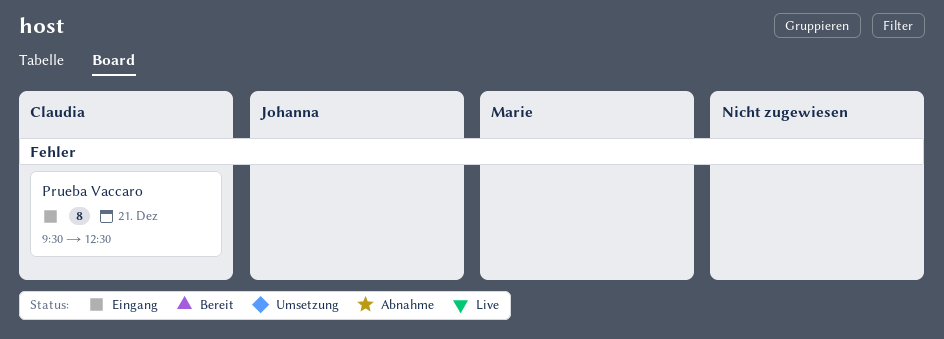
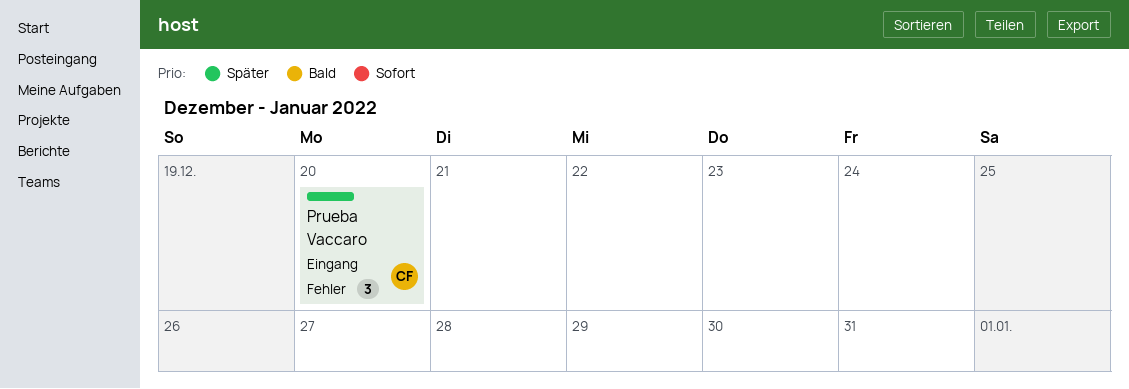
Prueba Vaccaro, estimate: 8 -> 3
Prueba Vaccaro, day: Dec 21 -> Dec 20

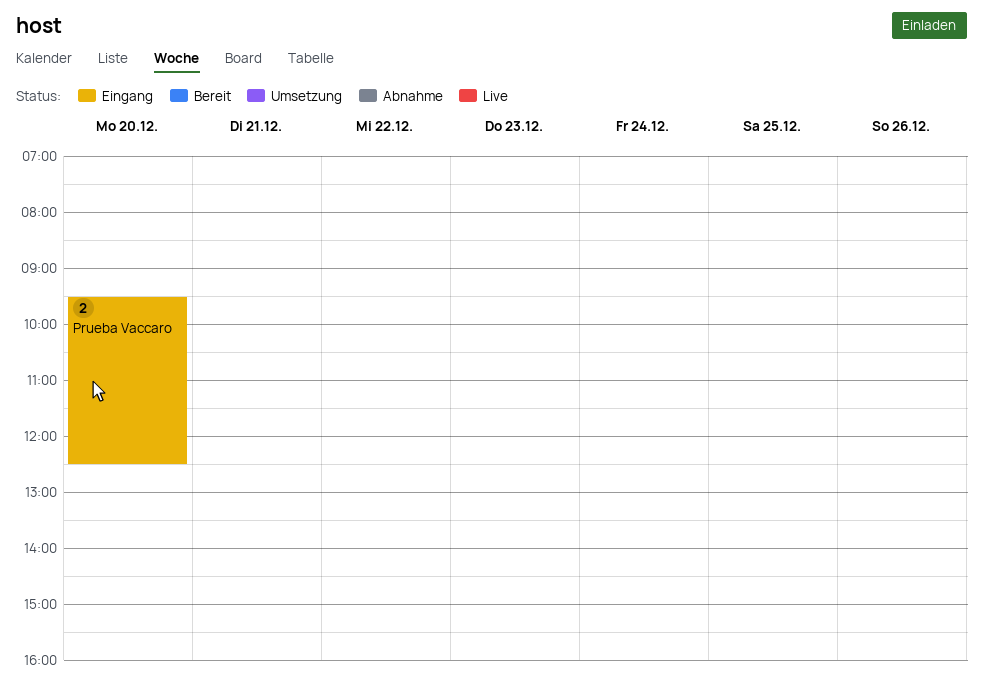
Prueba Vaccaro, estimate: 3 -> 2

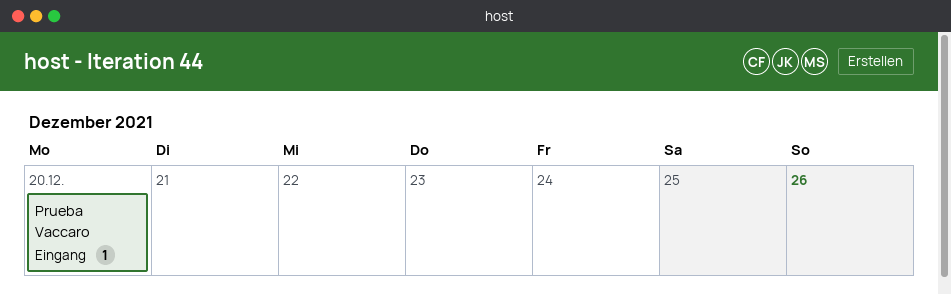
Prueba Vaccaro, estimate: 2 -> 1

